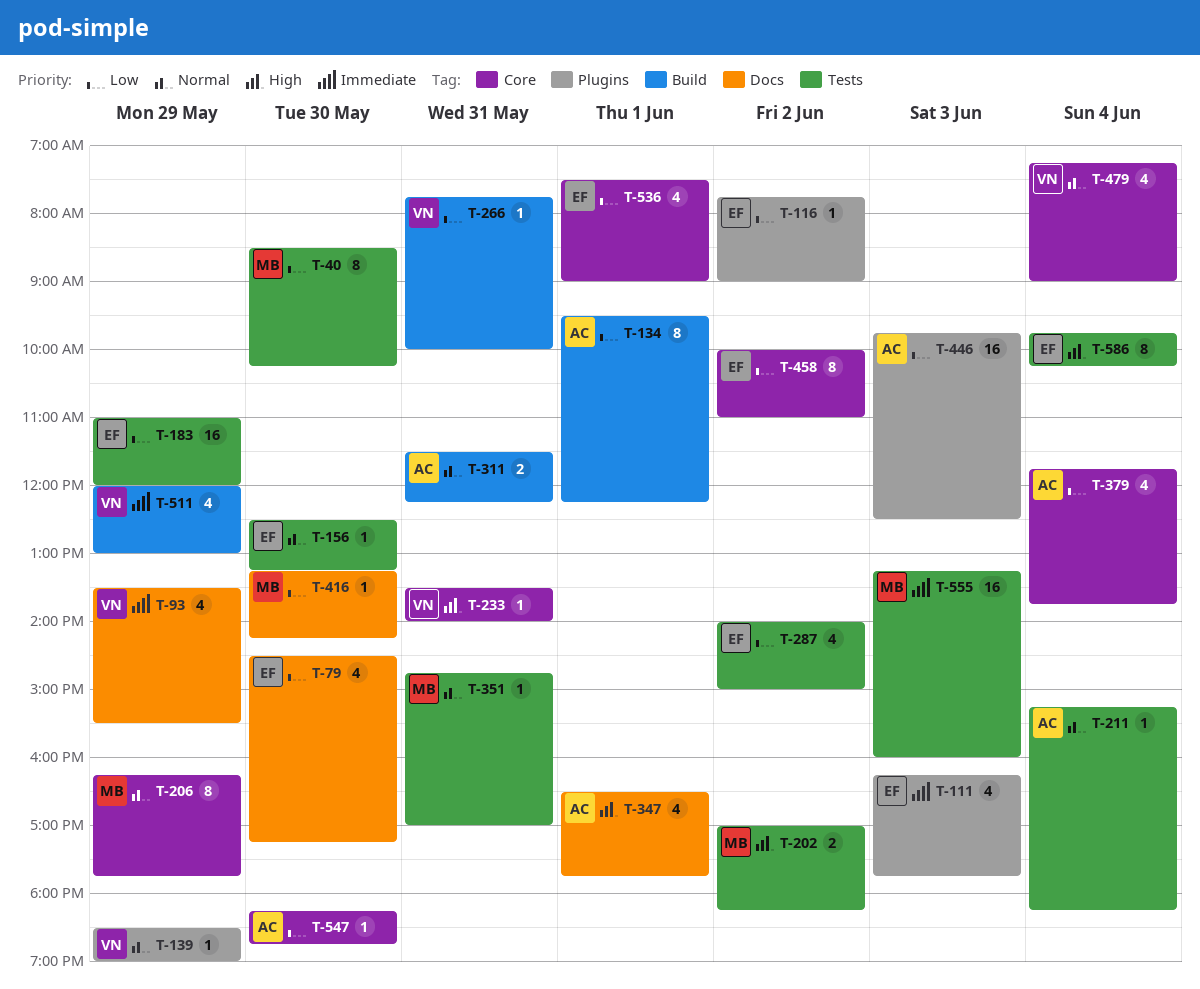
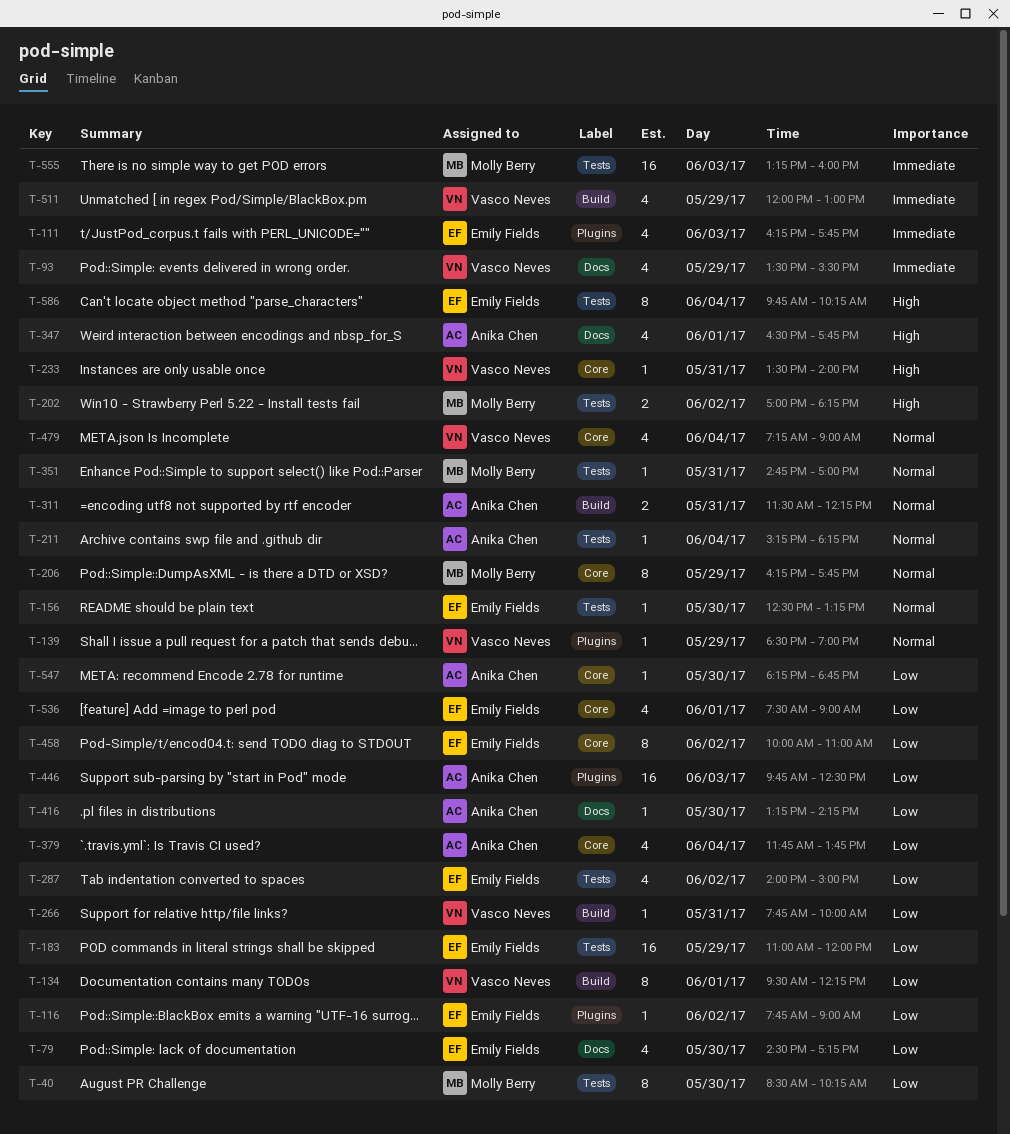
T-134, owner: Anika Chen -> Vasco Neves
T-416, owner: Molly Berry -> Anika Chen

